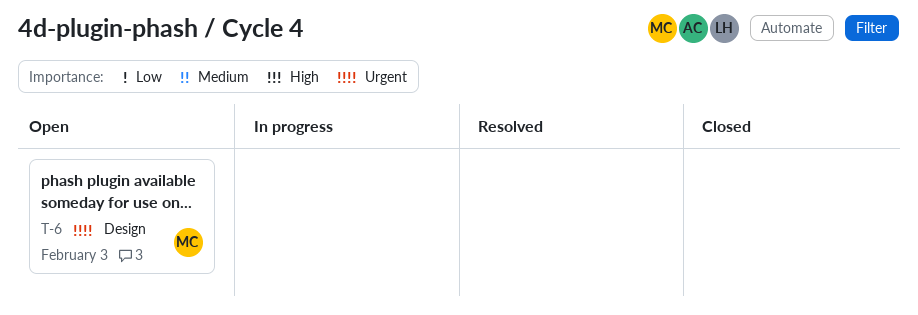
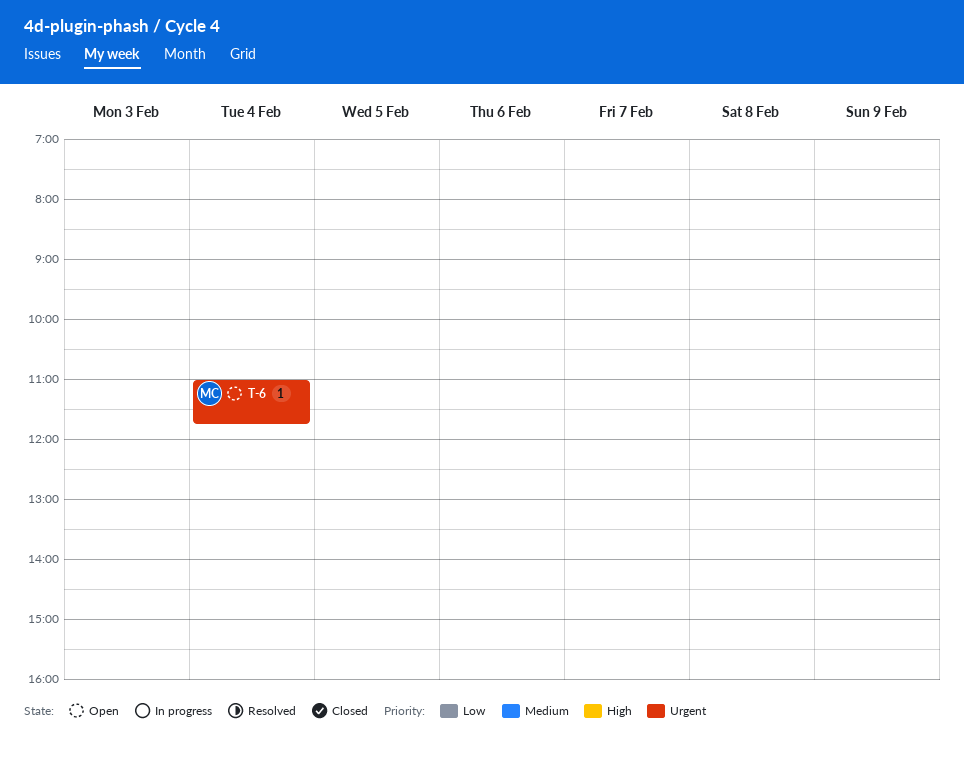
T-6, day: Feb 3 -> Feb 4

